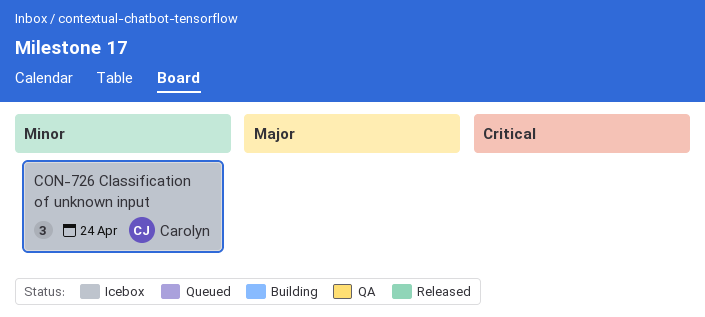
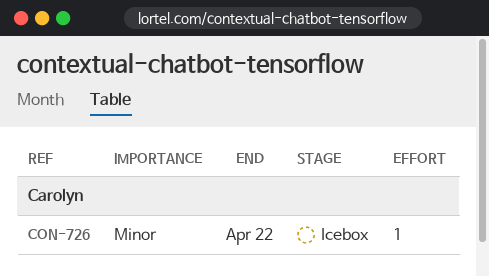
CON-726, estimate: 3 -> 1
CON-726, due: Apr 24 -> Apr 22

